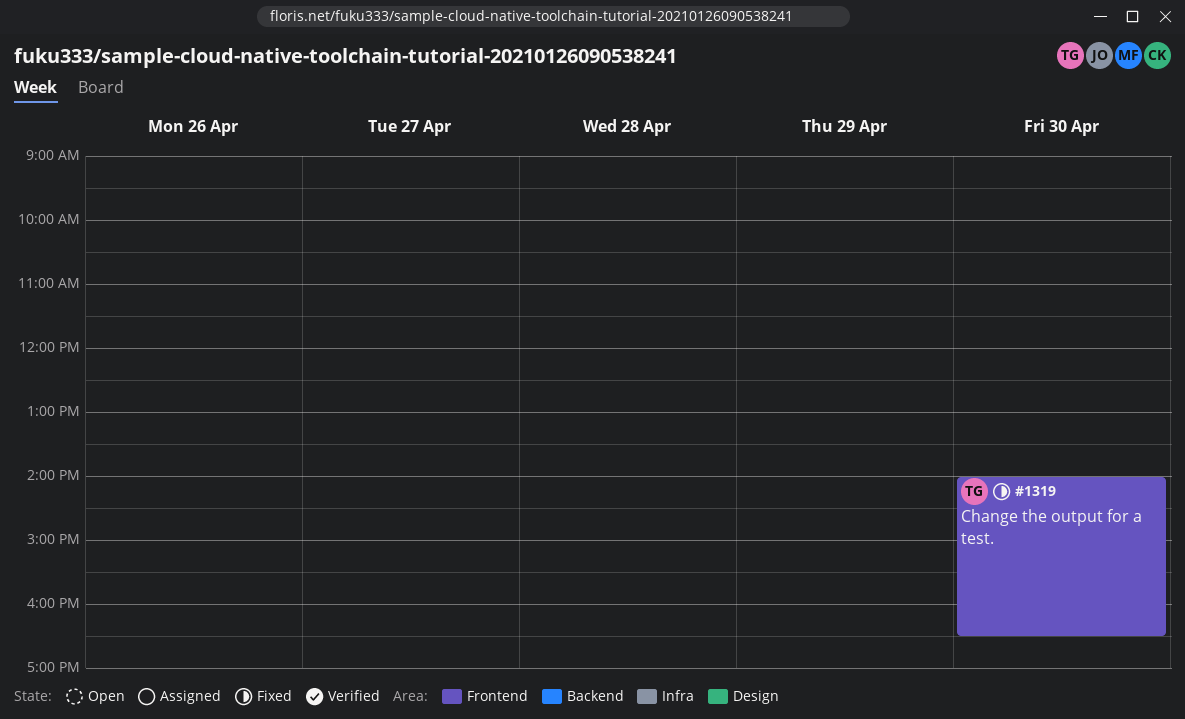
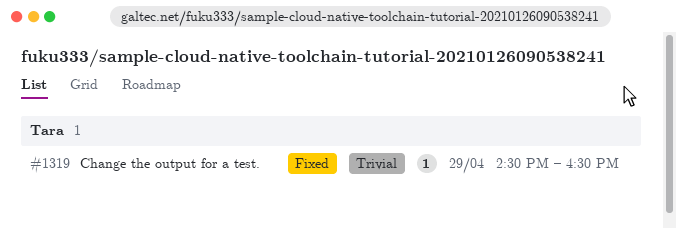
#1319, day: Apr 30 -> Apr 29
#1319, begins: 14:00 -> 14:30

